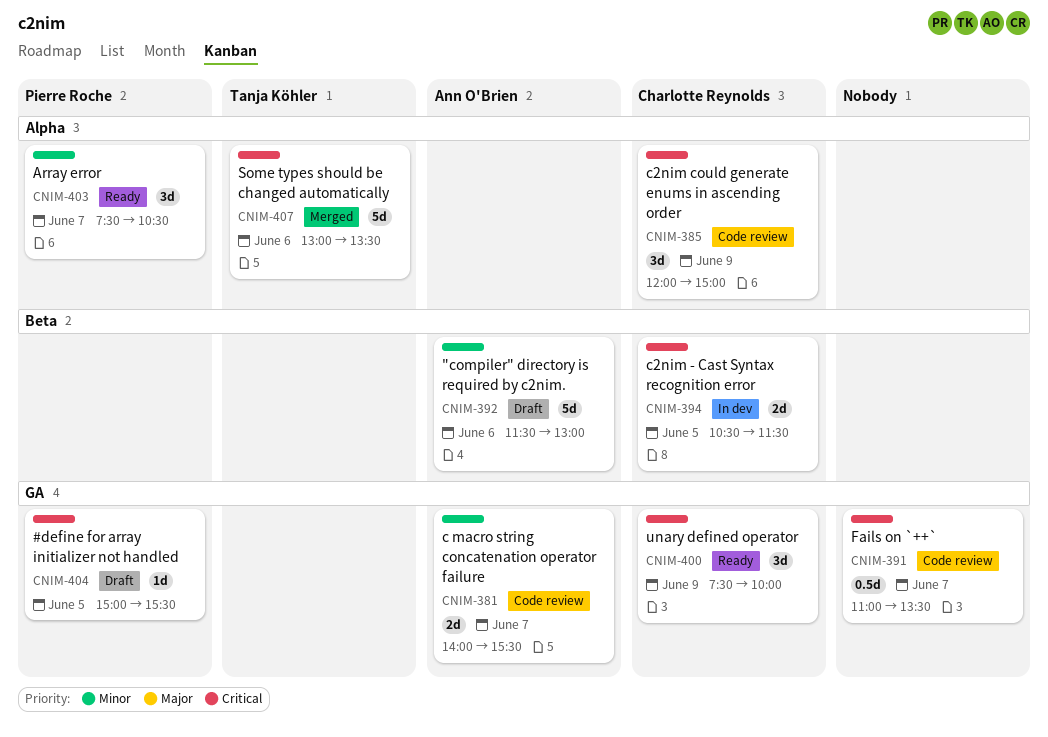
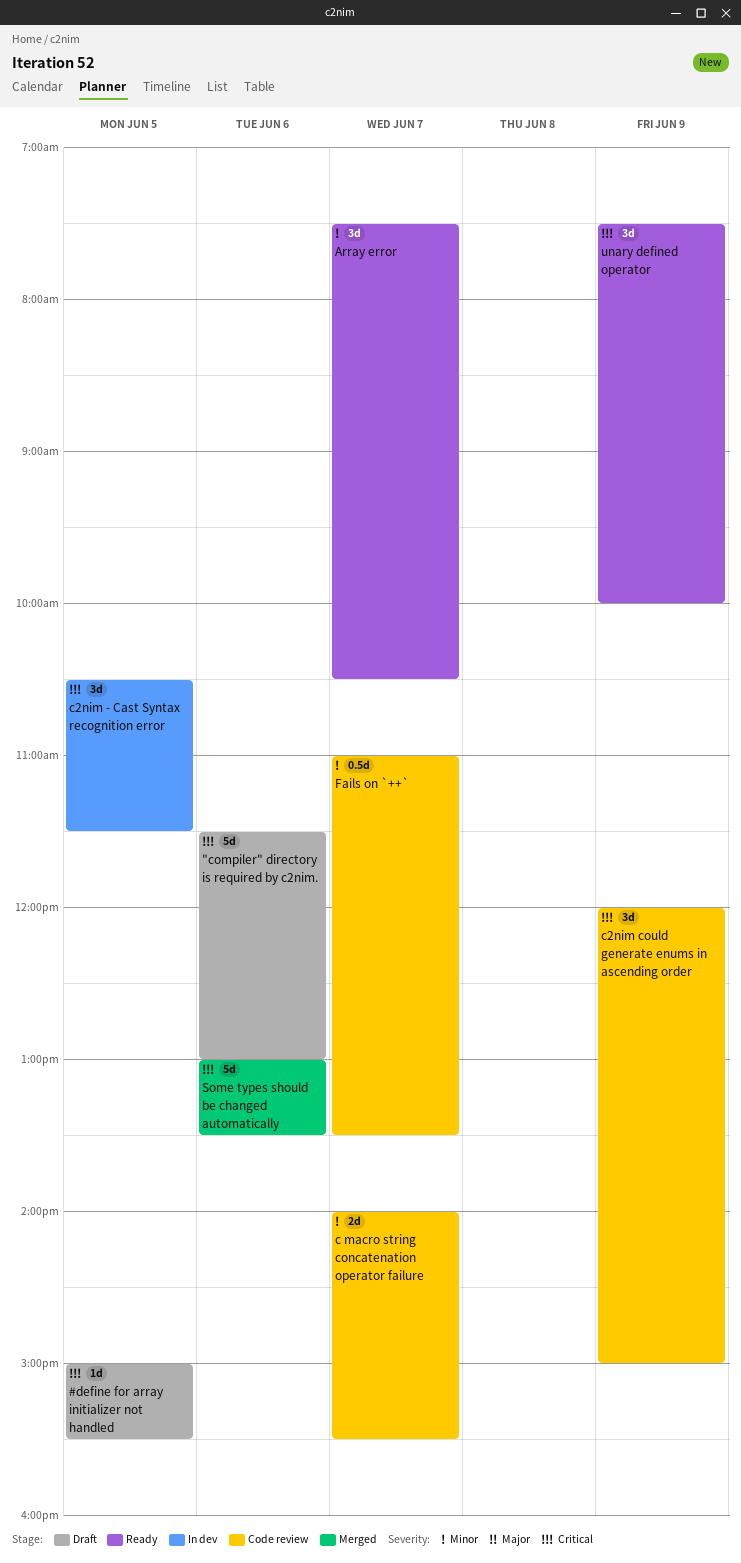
"compiler" directory is required by c2nim., priority: Minor -> Critical
c2nim - Cast Syntax recognition error, estimate: 2d -> 3d
Fails on `++`, priority: Critical -> Minor

